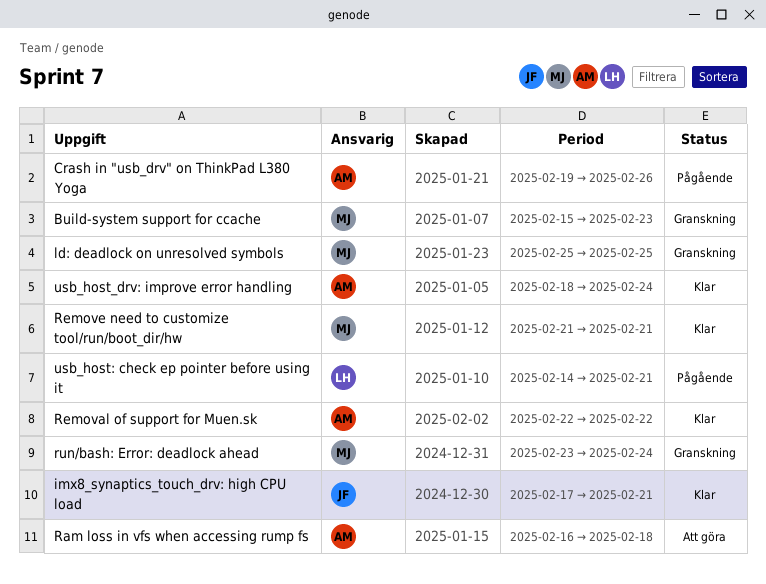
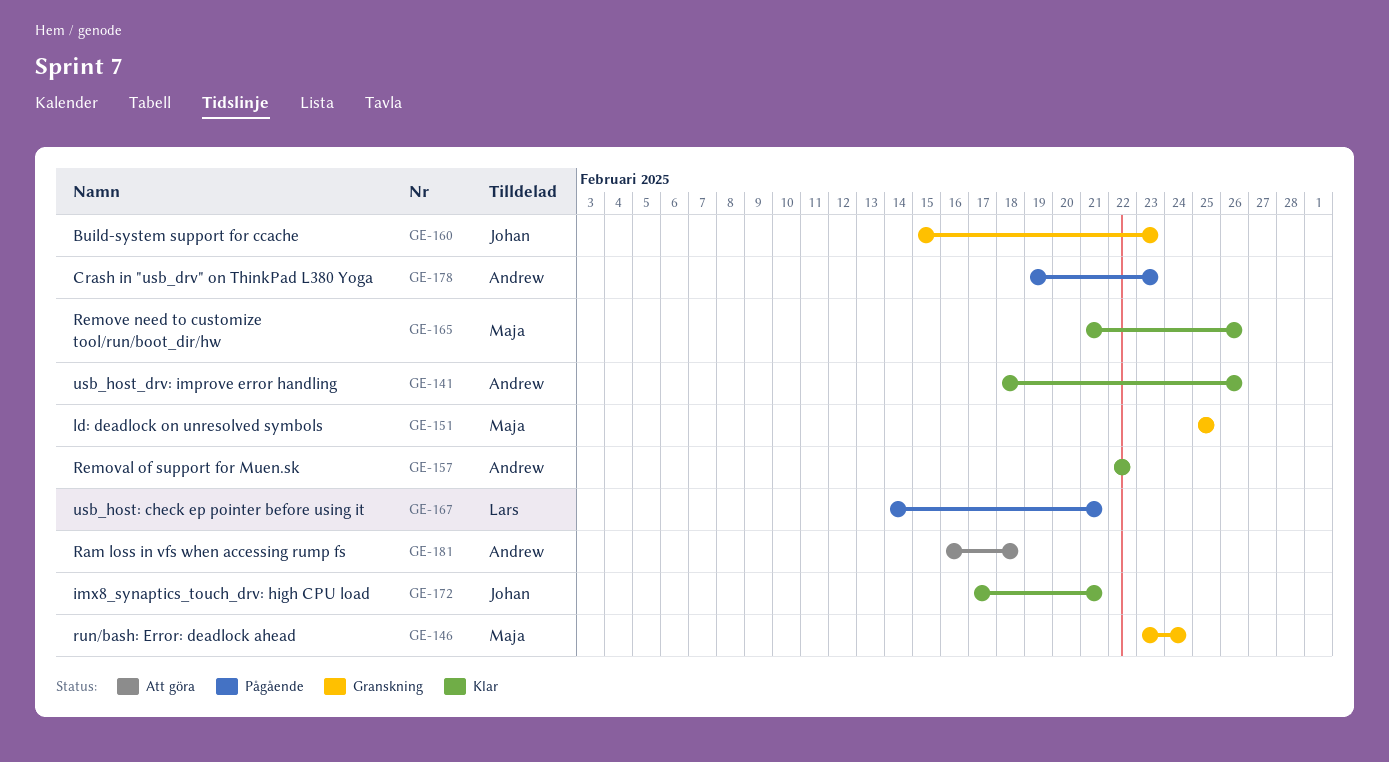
Build-system support for ccache, owner: Maja -> Johan
Crash in "usb_drv" on ThinkPad L380 Yoga, due: Feb 26 -> Feb 23
Remove need to customize tool/run/boot_dir/hw, due: Feb 21 -> Feb 26
usb_host_drv: improve error handling, due: Feb 24 -> Feb 26

